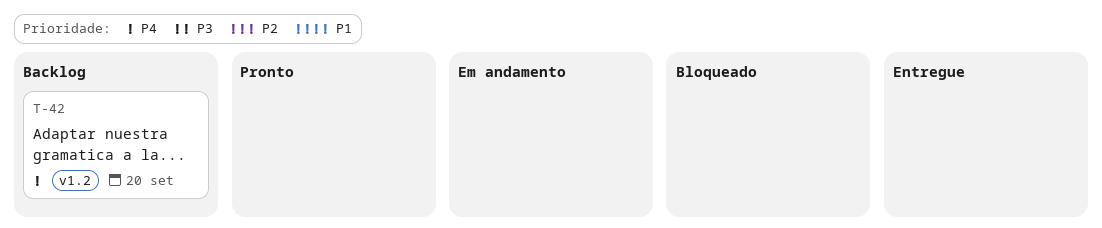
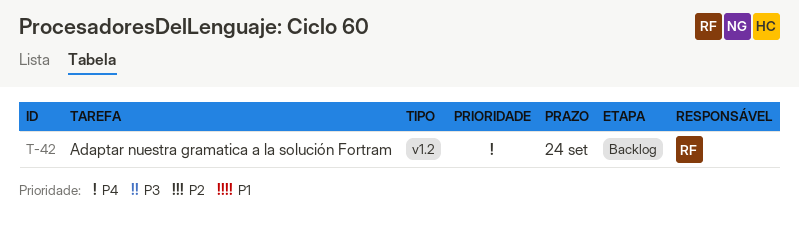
T-42, due: Sep 20 -> Sep 24

